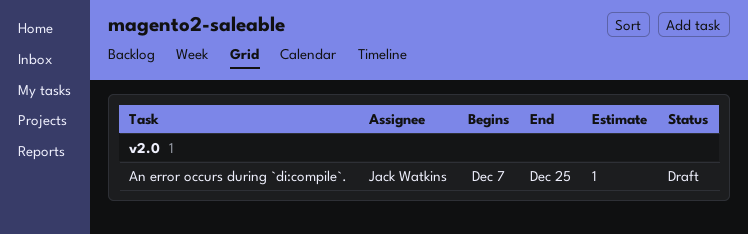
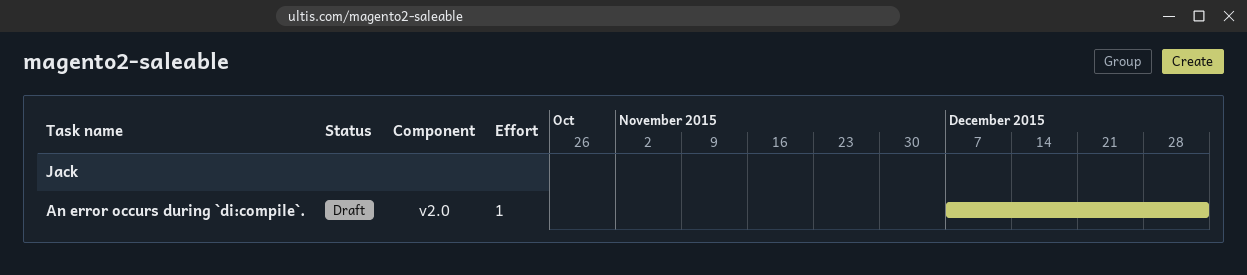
An error occurs during `di:compile`., due: Dec 25 -> Jan 1

